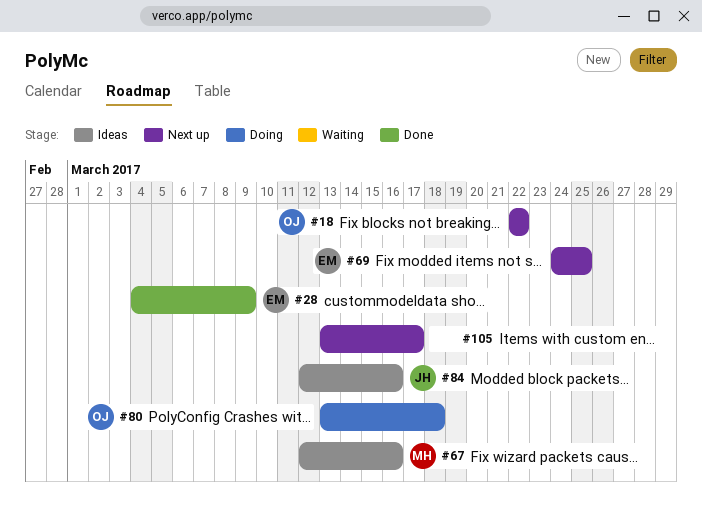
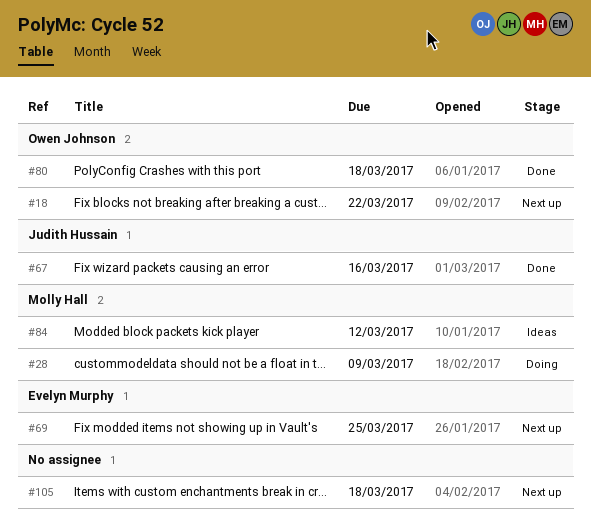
#28, status: Done -> Doing
#28, owner: Evelyn Murphy -> Molly Hall
#67, status: Ideas -> Done
#67, owner: Molly Hall -> Judith Hussain
#80, status: Doing -> Done
#84, owner: Judith Hussain -> Molly Hall
#84, due: Mar 16 -> Mar 12
#105, due: Mar 17 -> Mar 18

